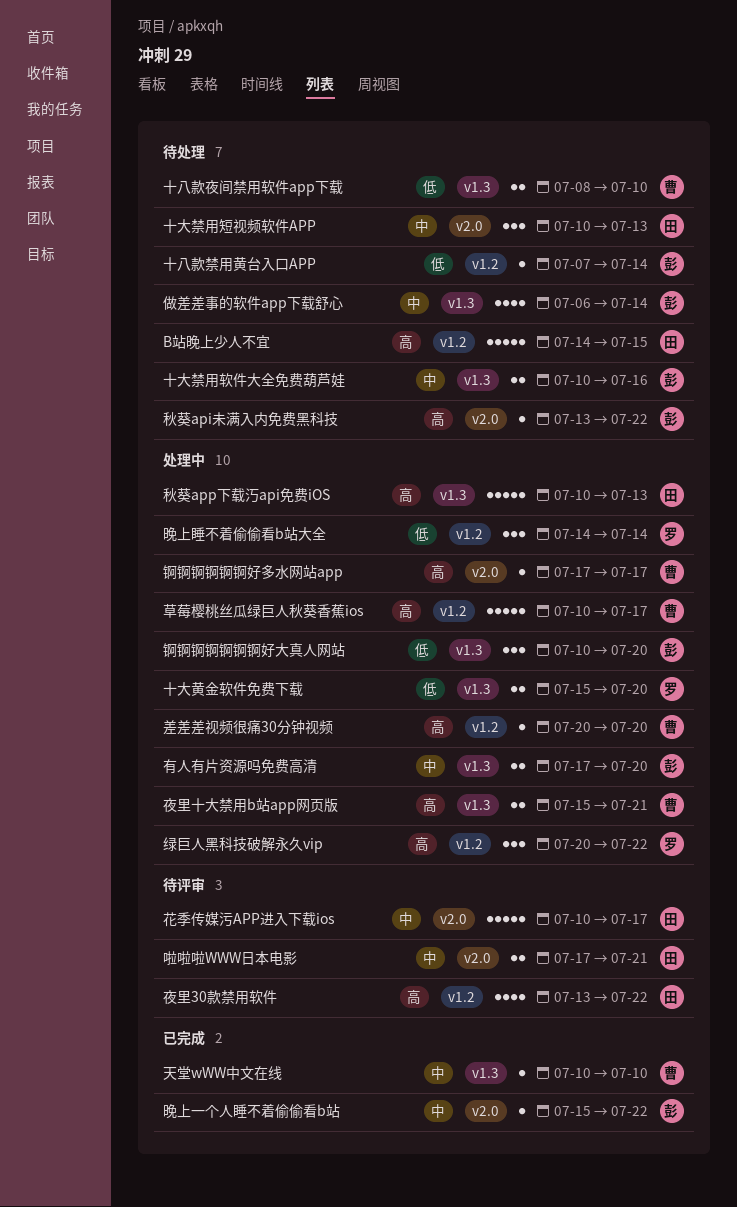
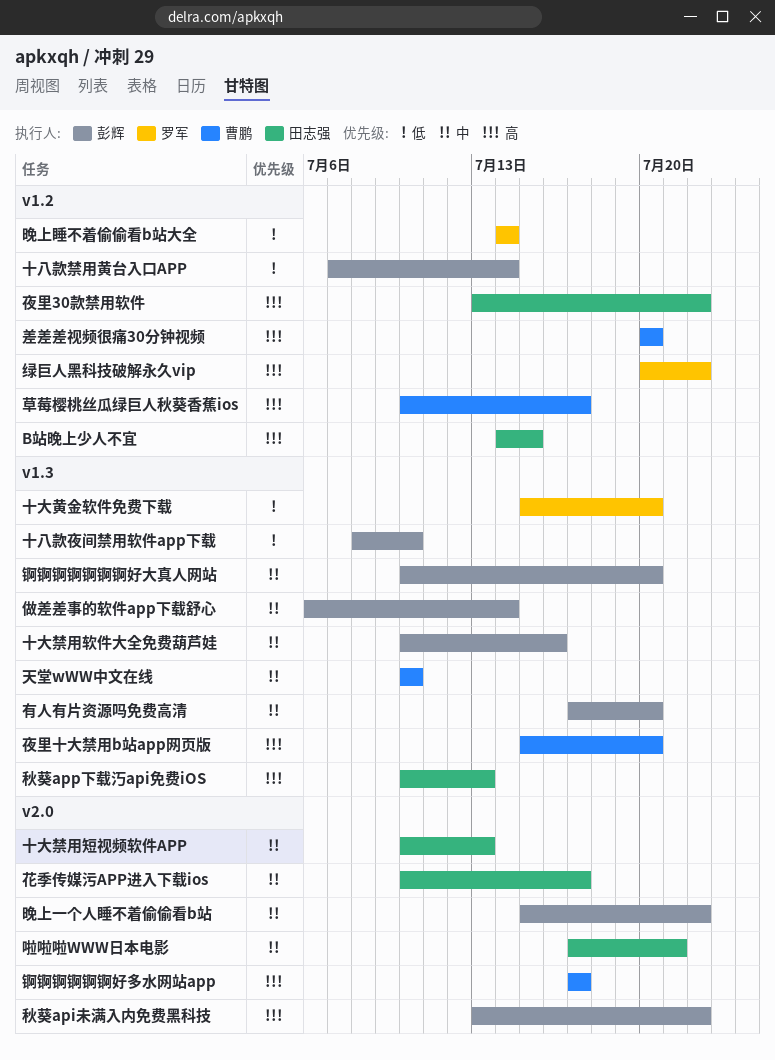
十八款夜间禁用软件app下载, owner: 曹鹏 -> 彭辉
夜里十大禁用b站app网页版, due: Jul 21 -> Jul 20
锕锕锕锕锕锕锕好大真人网站, priority: 低 -> 中

